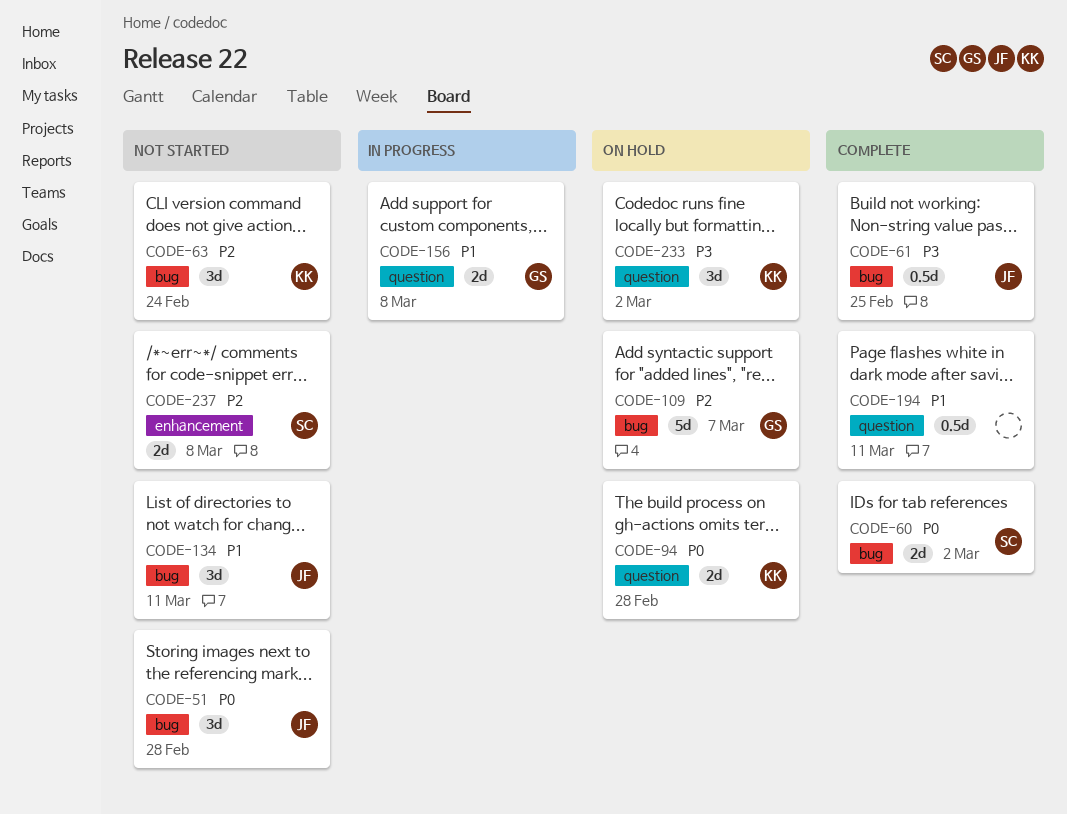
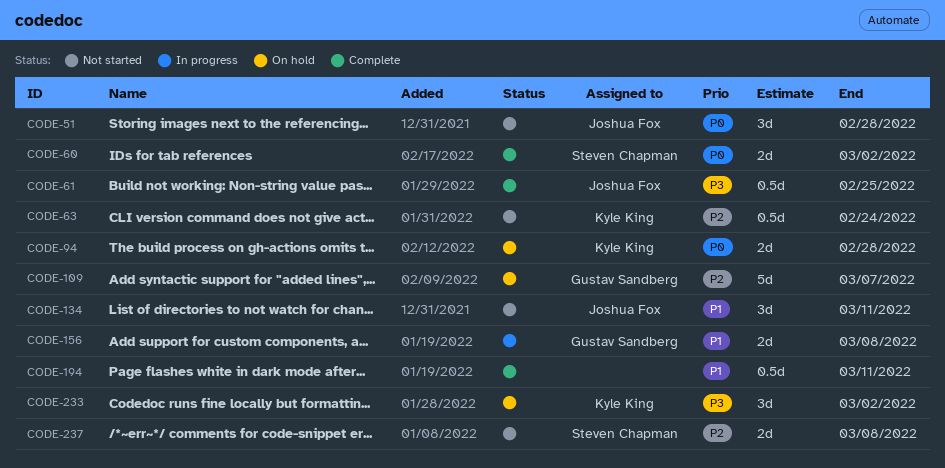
CODE-63, estimate: 3d -> 0.5d

